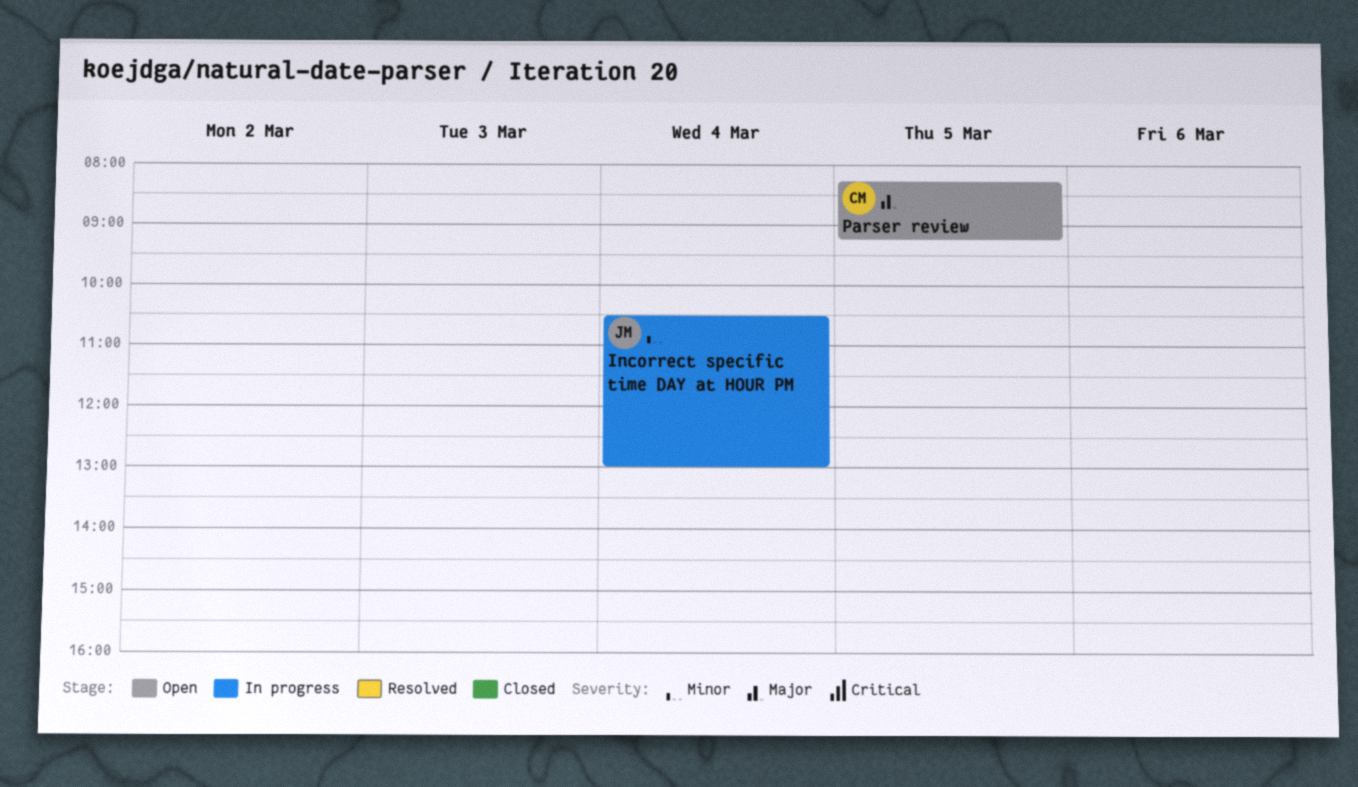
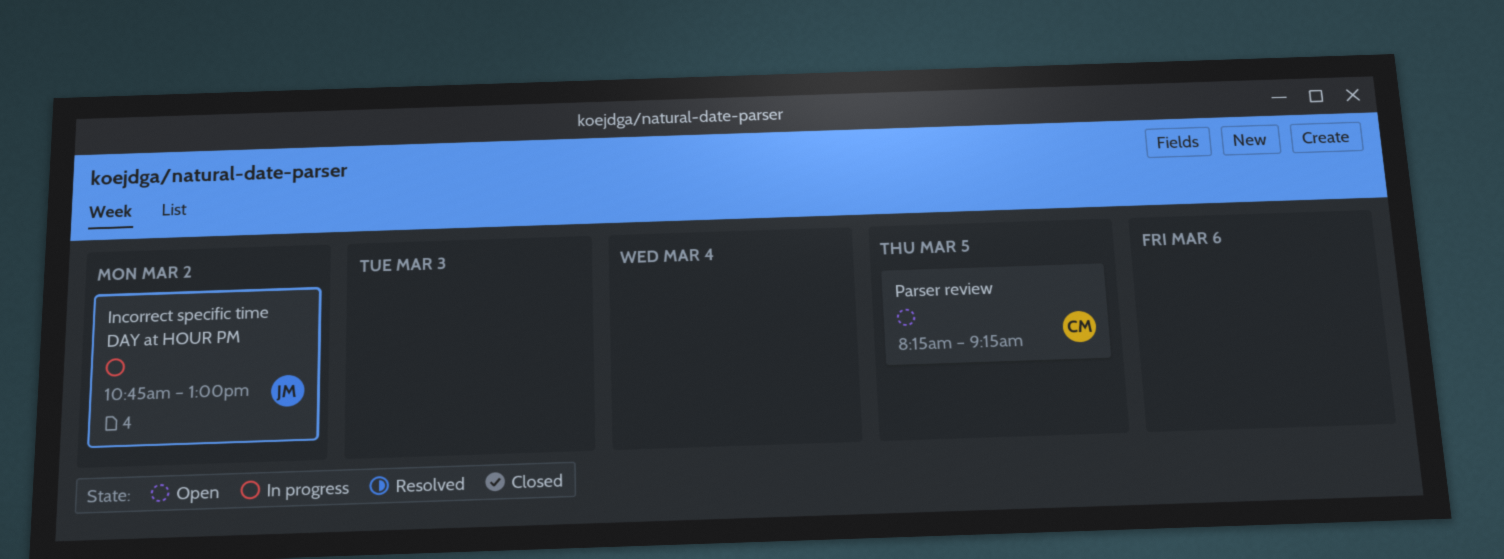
Incorrect specific time DAY at HOUR PM, day: Mar 4 -> Mar 2
Incorrect specific time DAY at HOUR PM, begins: 10:30 -> 10:45

